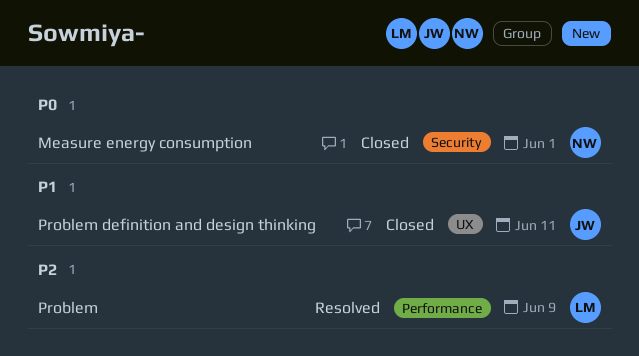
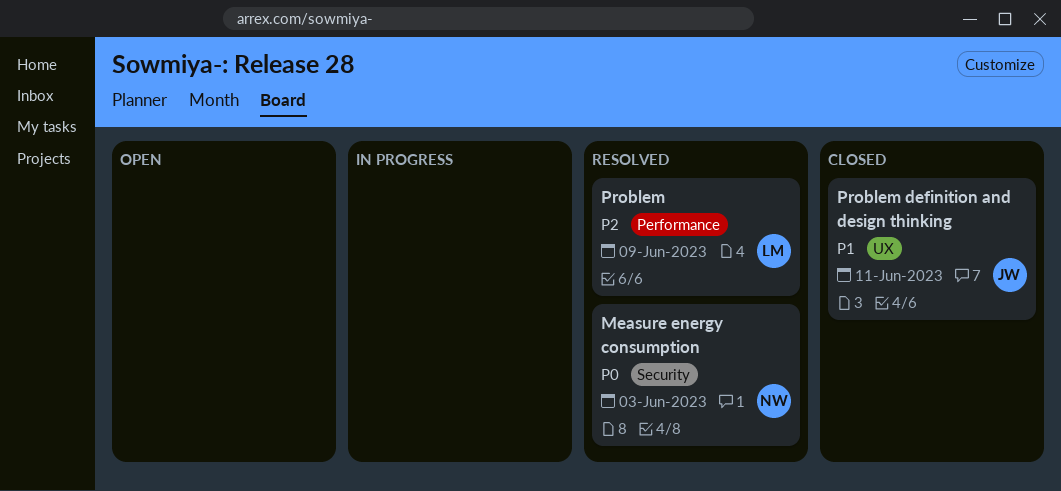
Measure energy consumption, status: Closed -> Resolved
Measure energy consumption, due: Jun 1 -> Jun 3

